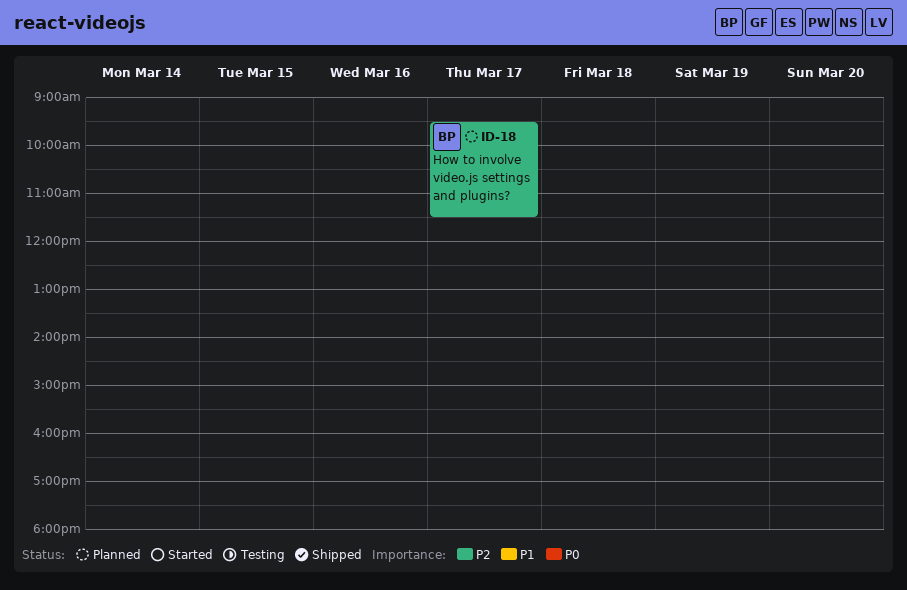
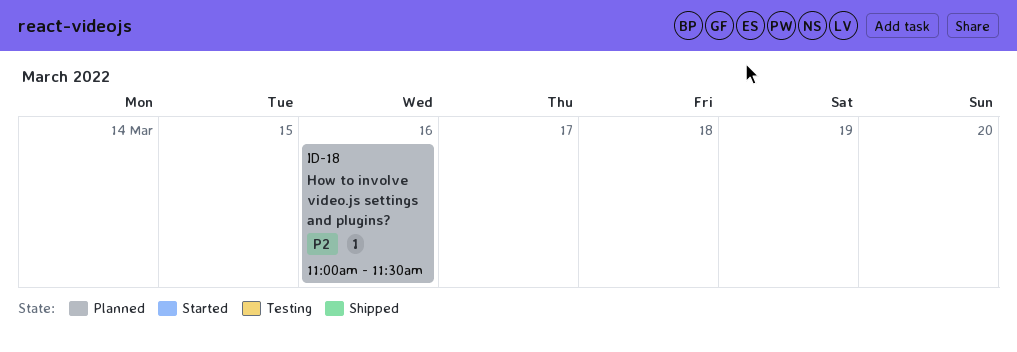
ID-18, day: Mar 17 -> Mar 16
ID-18, begins: 09:30 -> 11:00

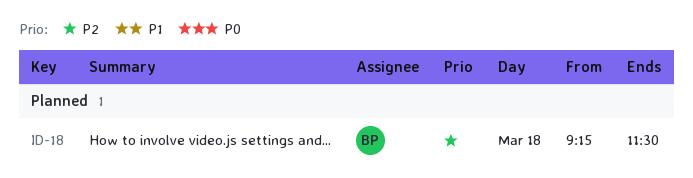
ID-18, day: Mar 16 -> Mar 18
ID-18, begins: 11:00 -> 09:15

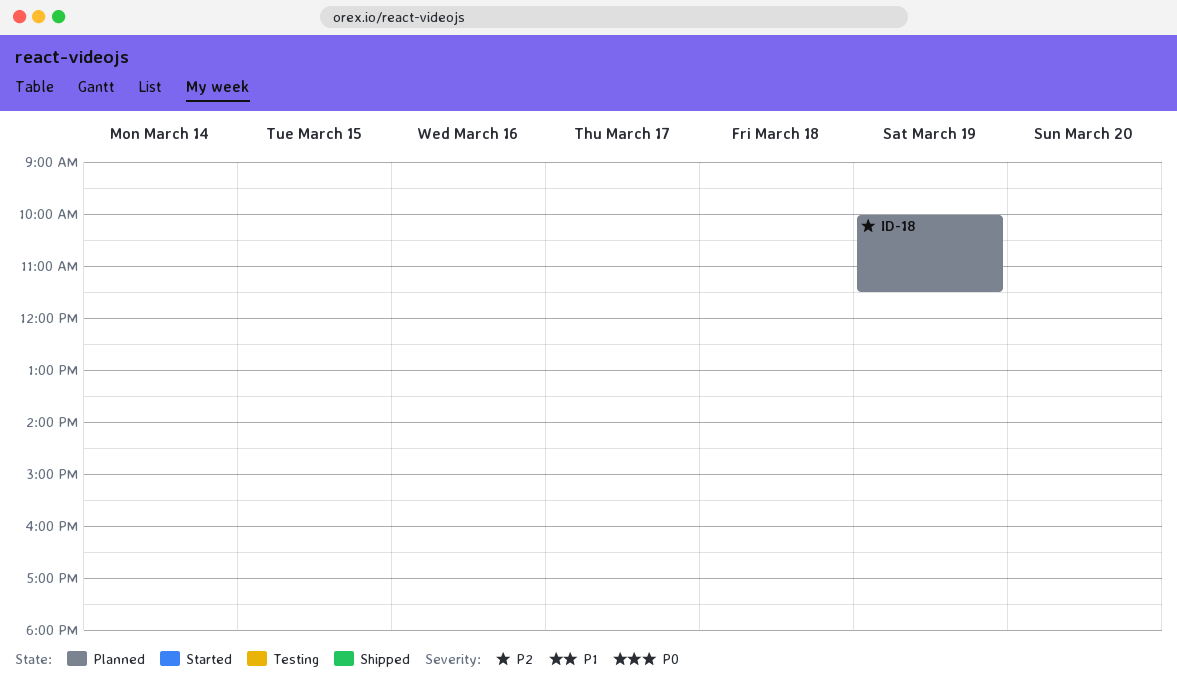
ID-18, day: Mar 18 -> Mar 19
ID-18, begins: 09:15 -> 10:00

